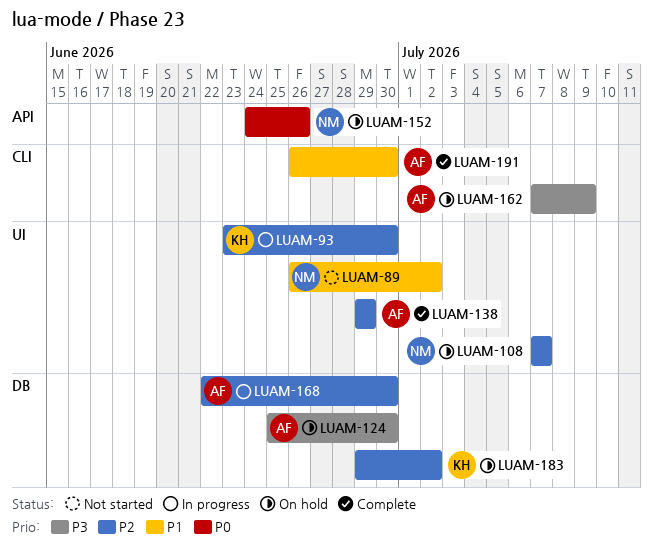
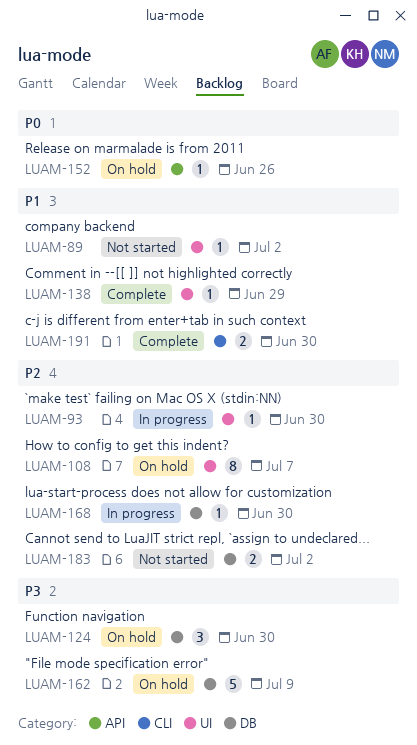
LUAM-138, priority: P2 -> P1
LUAM-162, label: CLI -> DB
LUAM-183, status: On hold -> Not started

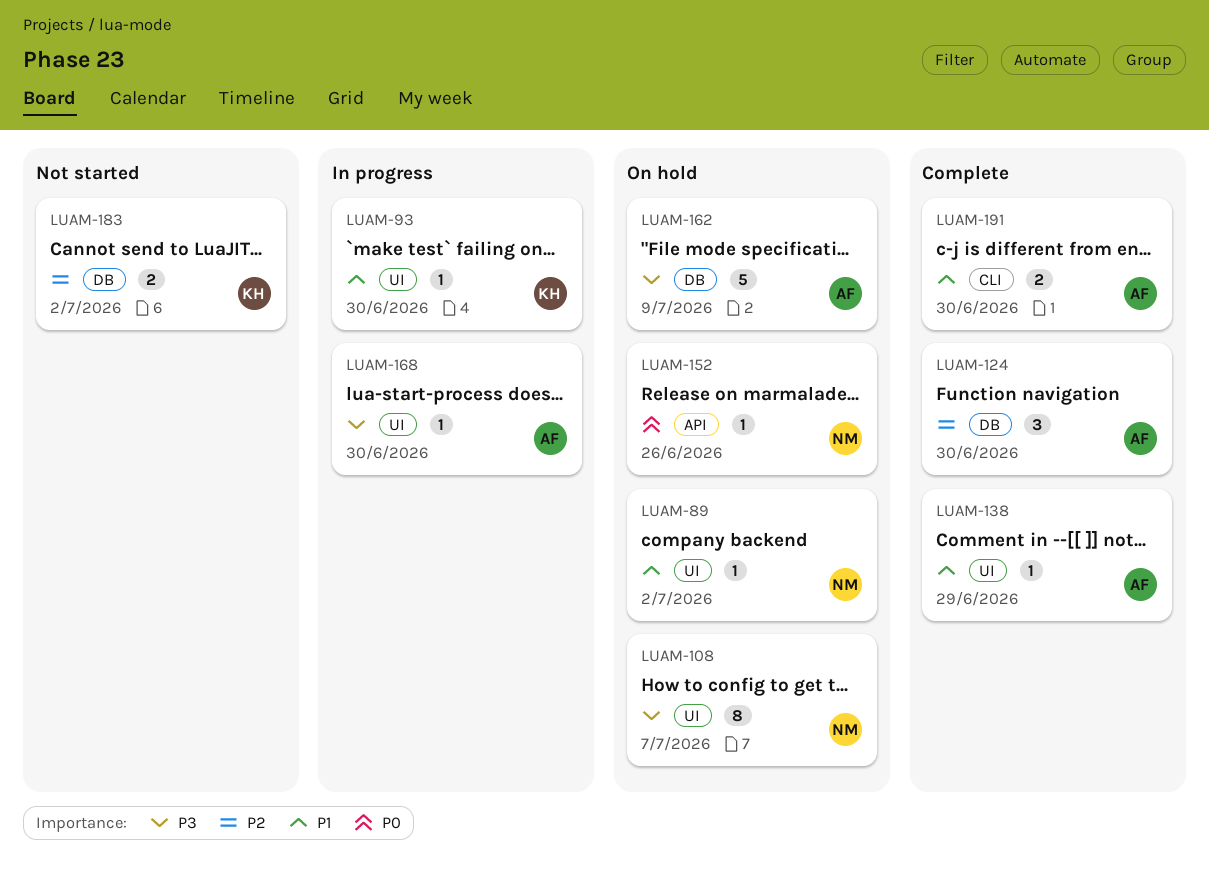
LUAM-89, status: Not started -> On hold
LUAM-93, priority: P2 -> P1
LUAM-108, priority: P2 -> P3
LUAM-124, status: On hold -> Complete
LUAM-124, priority: P3 -> P2
LUAM-168, priority: P2 -> P3
LUAM-168, label: DB -> UI

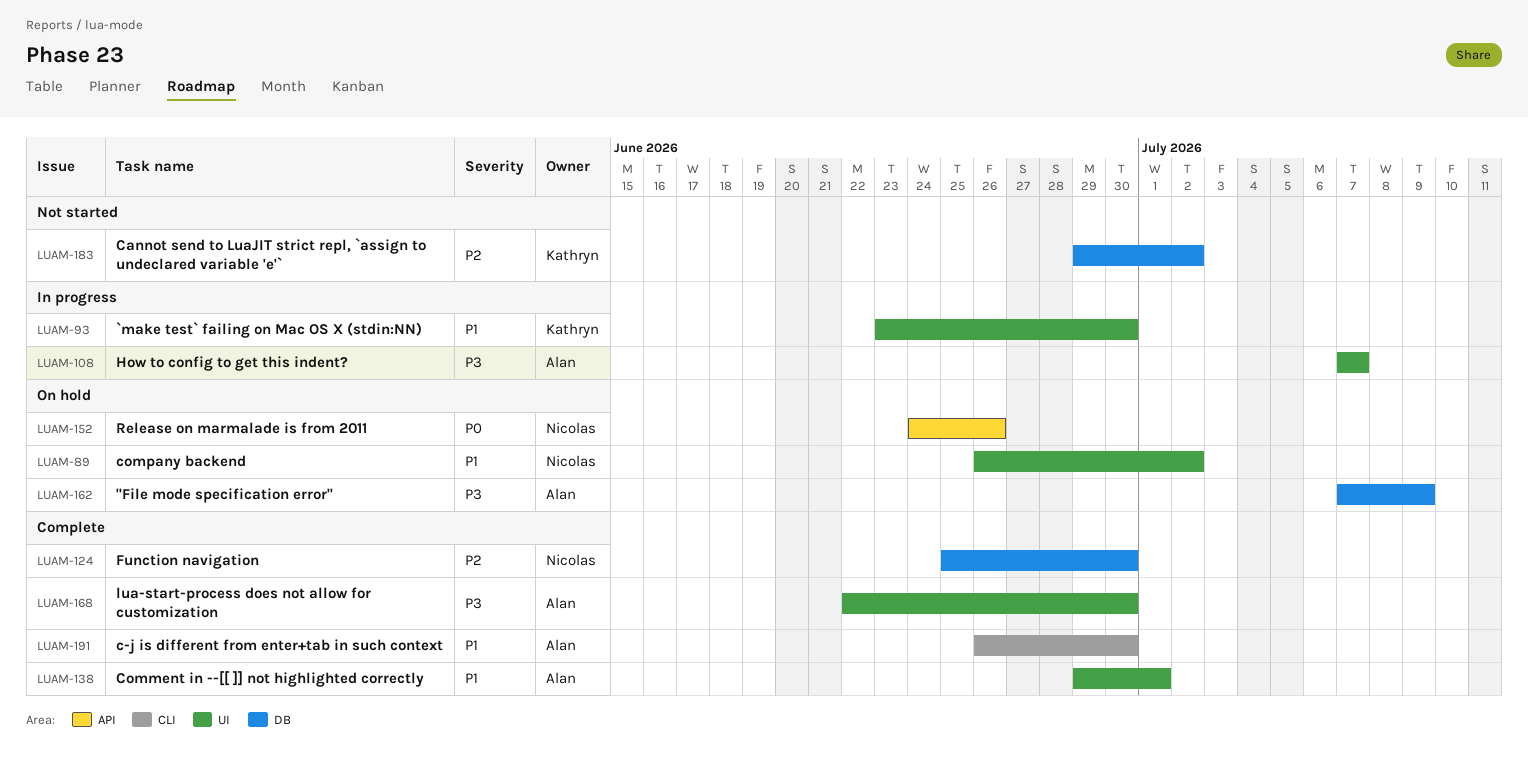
LUAM-108, status: On hold -> In progress
LUAM-108, owner: Nicolas -> Alan
LUAM-124, owner: Alan -> Nicolas
LUAM-138, due: Jun 29 -> Jul 1
LUAM-168, status: In progress -> Complete

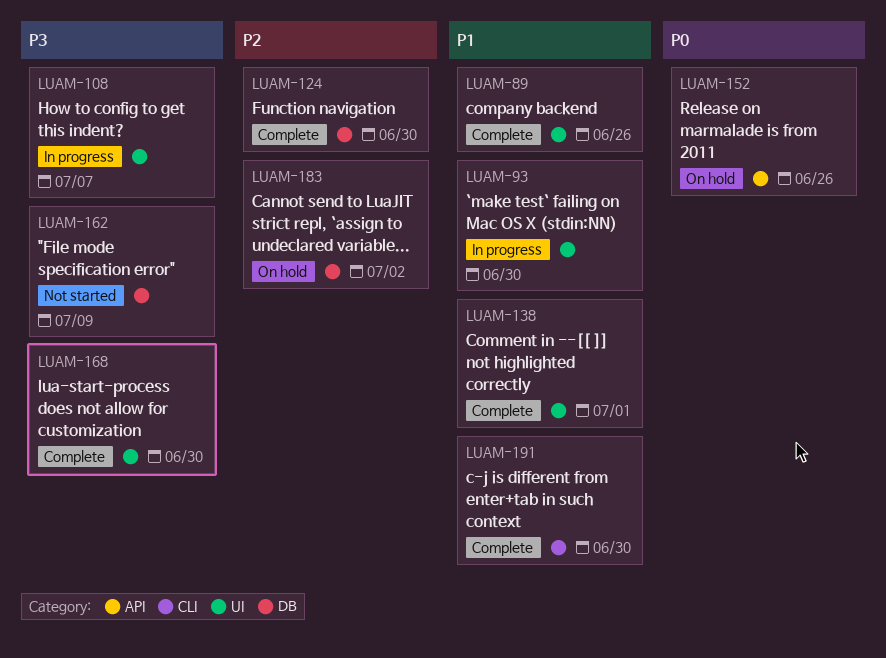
LUAM-89, status: On hold -> Complete
LUAM-89, due: Jul 2 -> Jun 26
LUAM-162, status: On hold -> Not started
LUAM-183, status: Not started -> On hold

